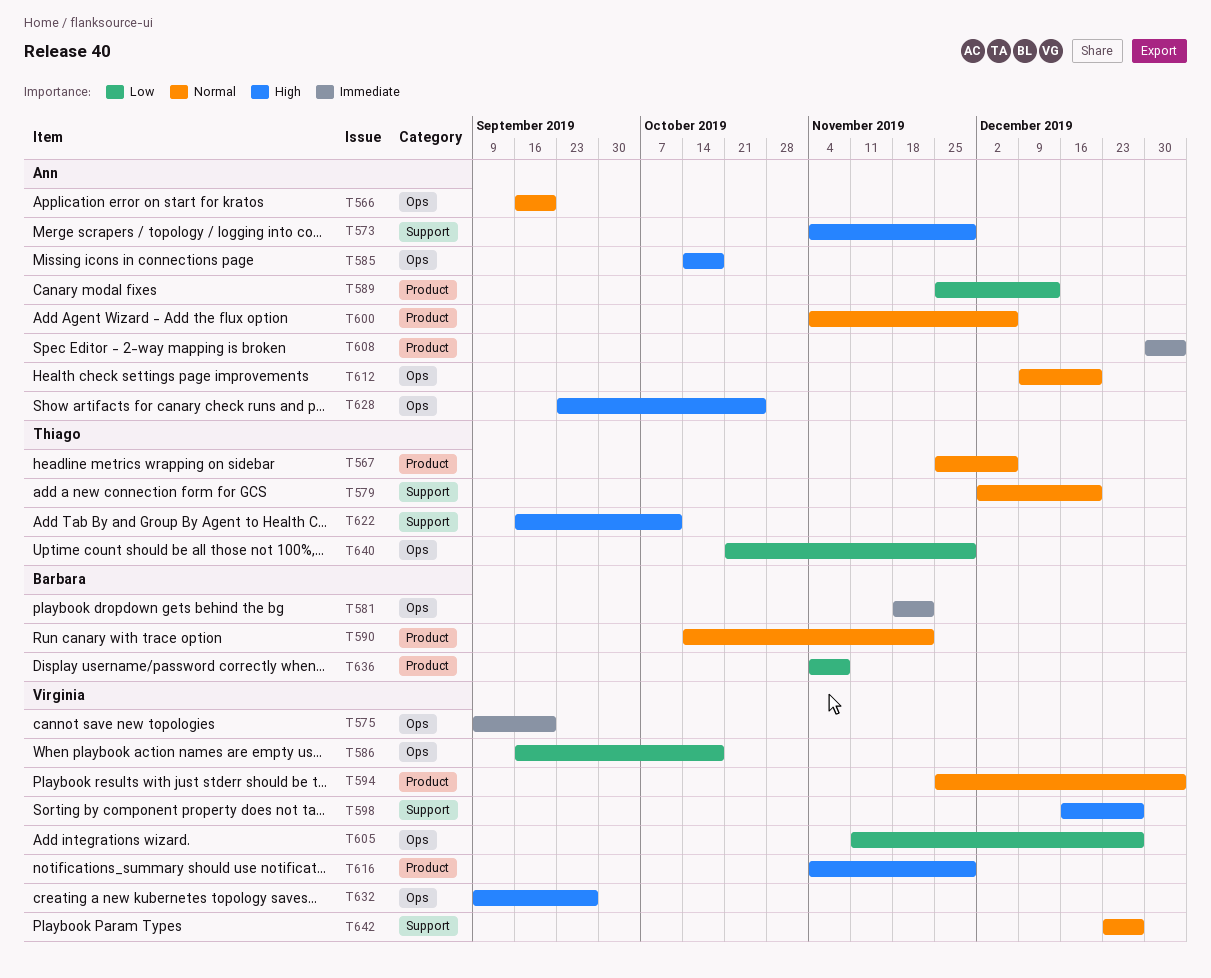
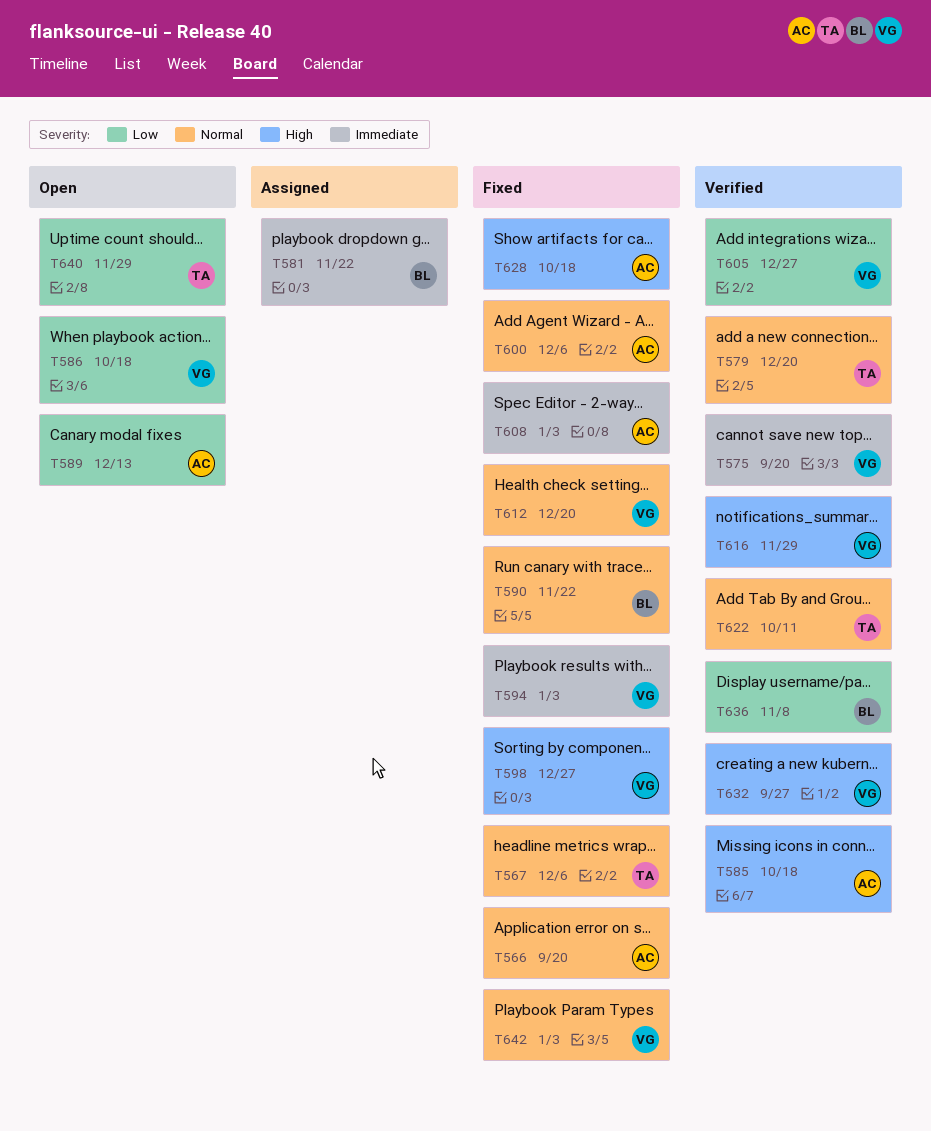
T573: present -> none
T594, priority: Normal -> Immediate
T612, owner: Ann -> Virginia
T622, priority: High -> Normal
T628, due: Oct 25 -> Oct 18
T642, due: Dec 27 -> Jan 3

